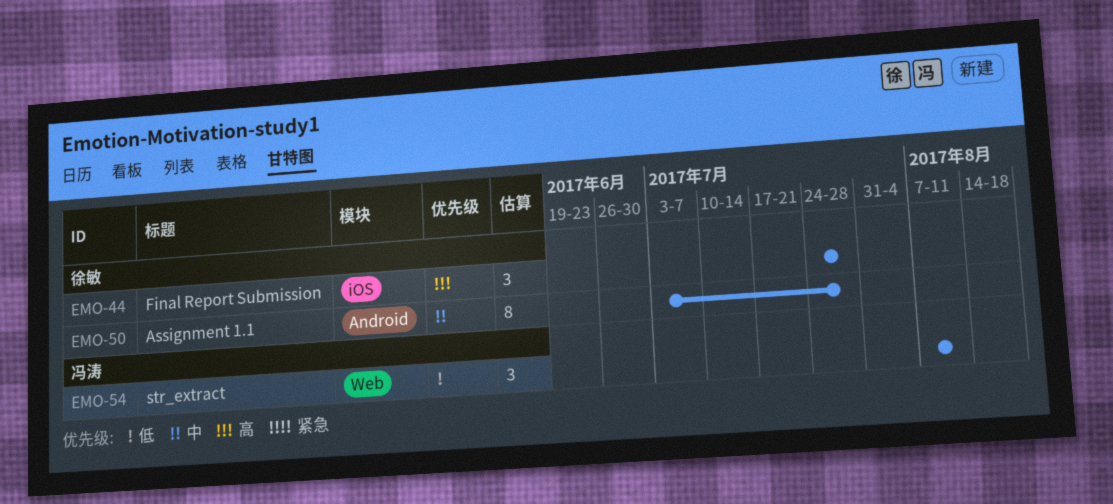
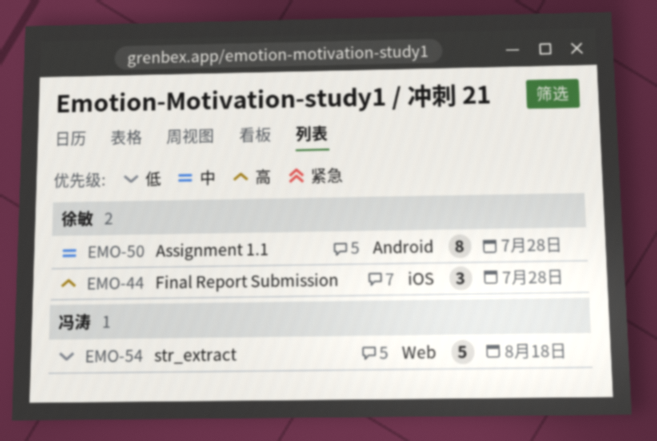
EMO-54, estimate: 3 -> 5
EMO-54, due: Aug 11 -> Aug 18

